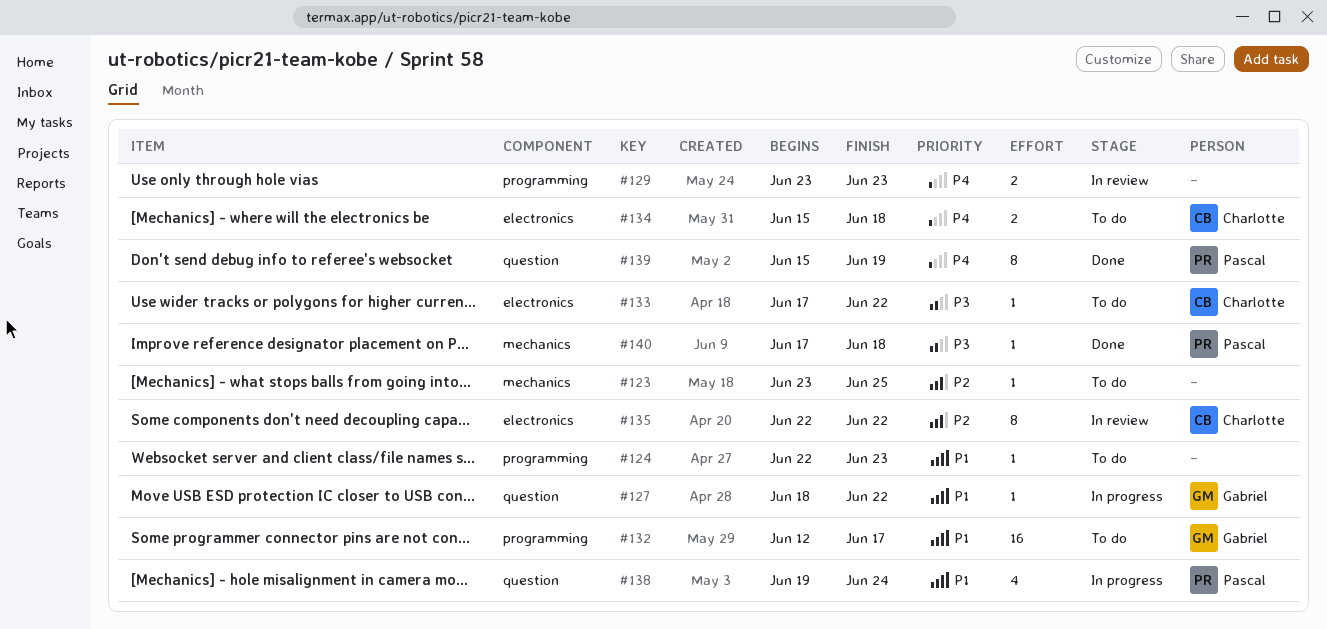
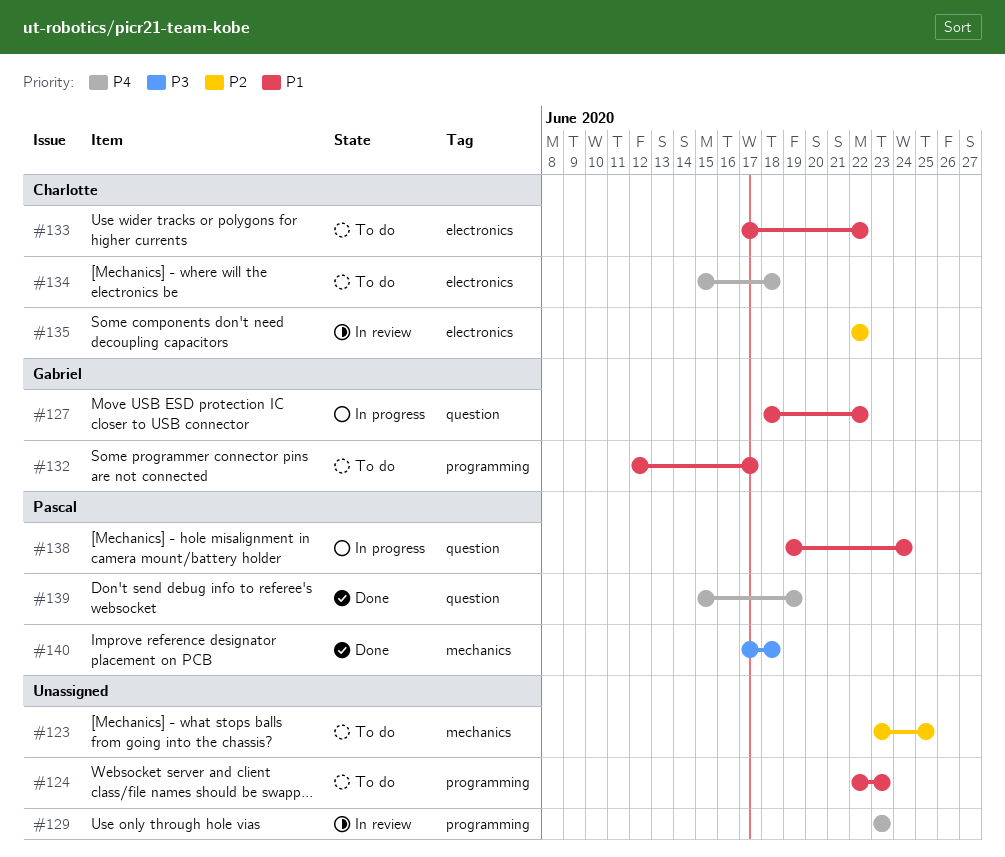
#133, priority: P3 -> P1

